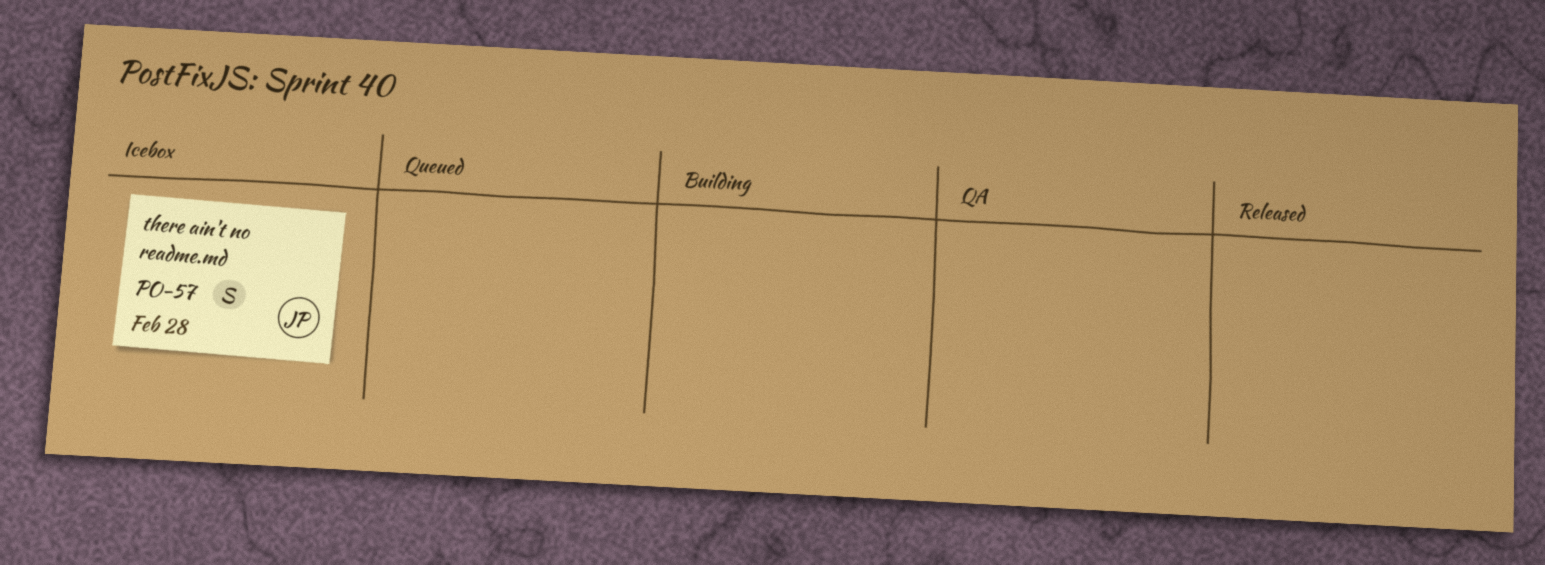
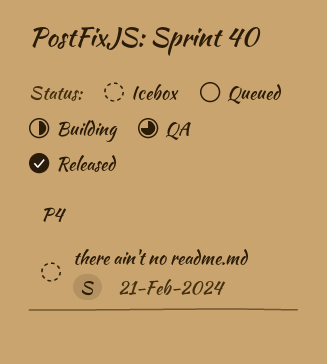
there ain't no readme.md, due: Feb 28 -> Feb 21

